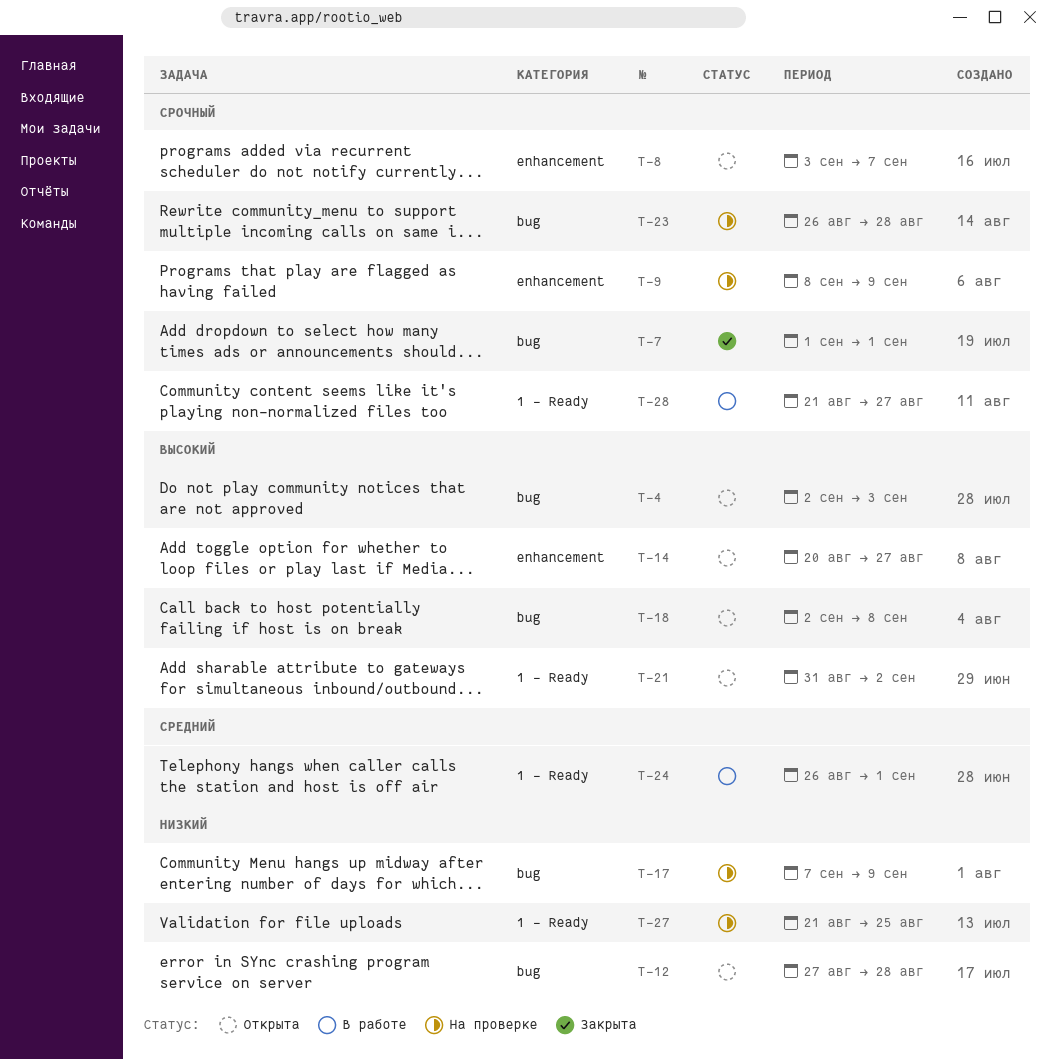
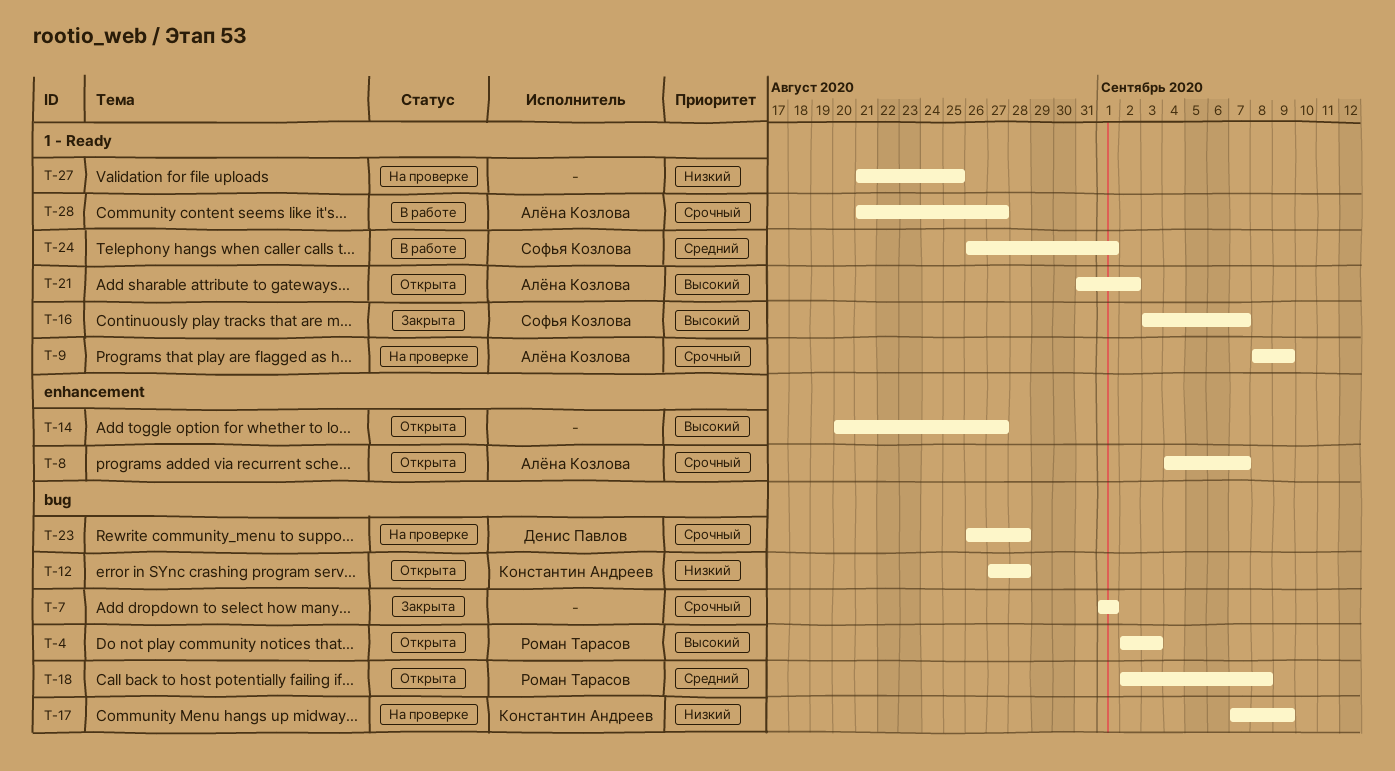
T-8, start: Sep 3 -> Sep 4
T-9, label: enhancement -> 1 - Ready
T-16: none -> present
T-18, priority: Высокий -> Средний

